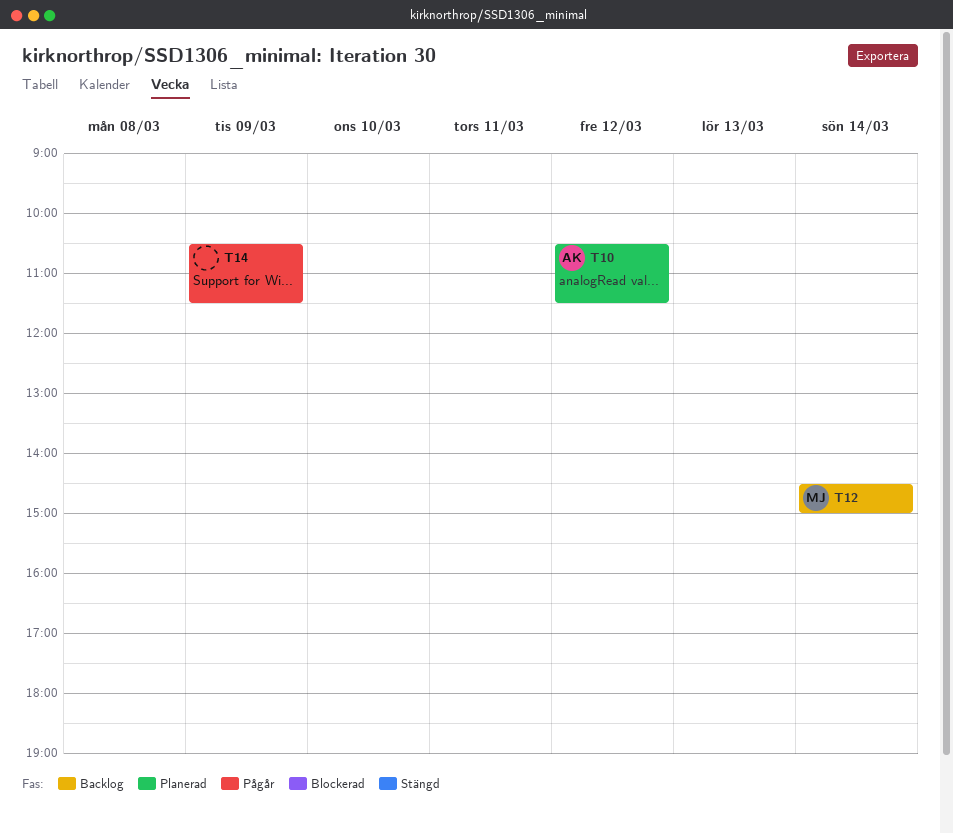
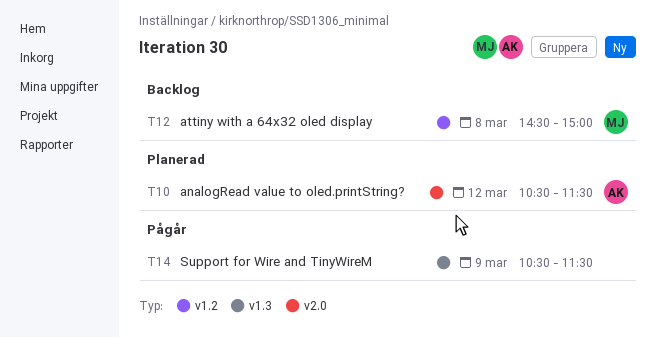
T12, day: Mar 14 -> Mar 8

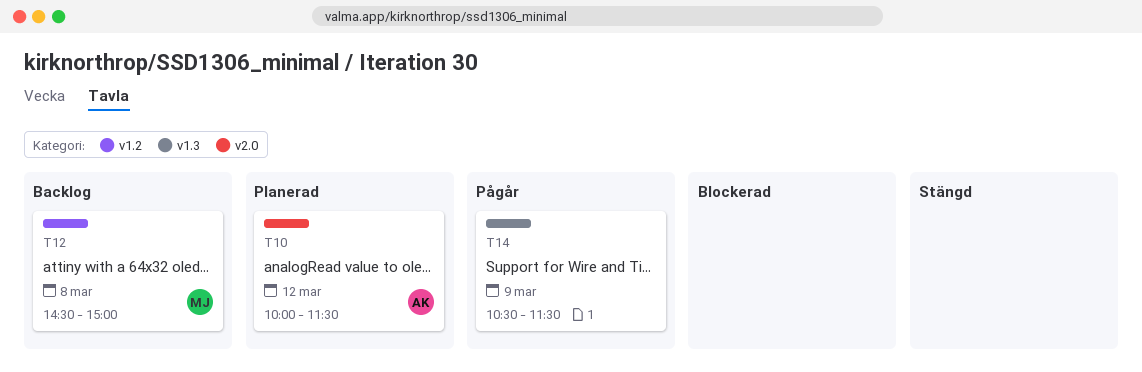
T10, begins: 10:30 -> 10:00

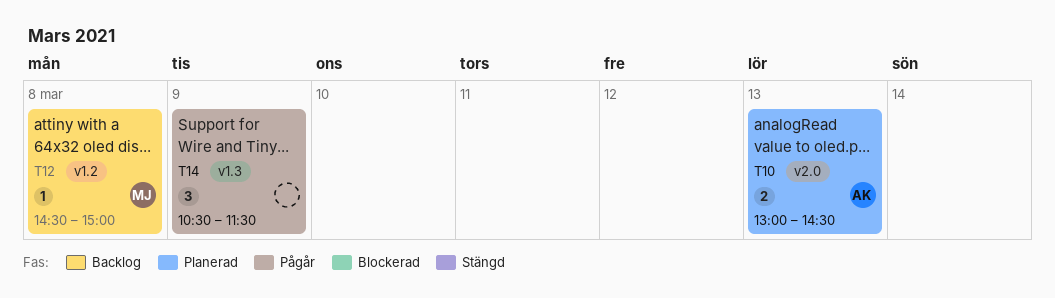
T10, day: Mar 12 -> Mar 13
T10, begins: 10:00 -> 13:00
T10, ends: 11:30 -> 14:30

